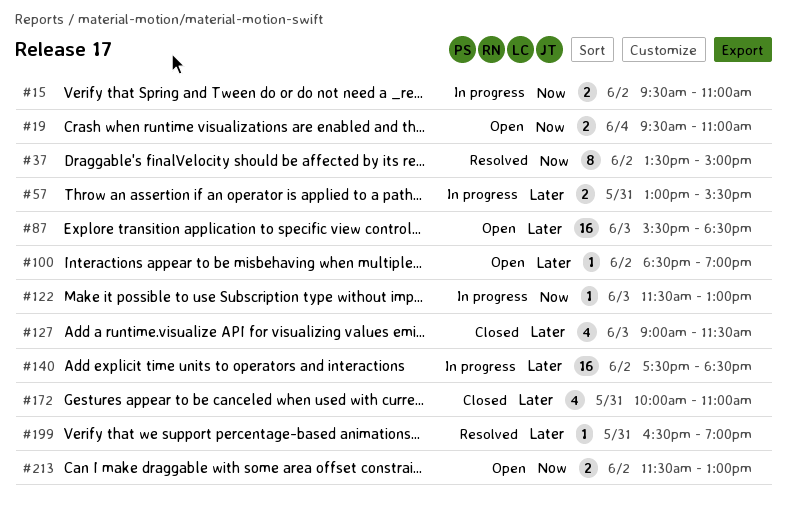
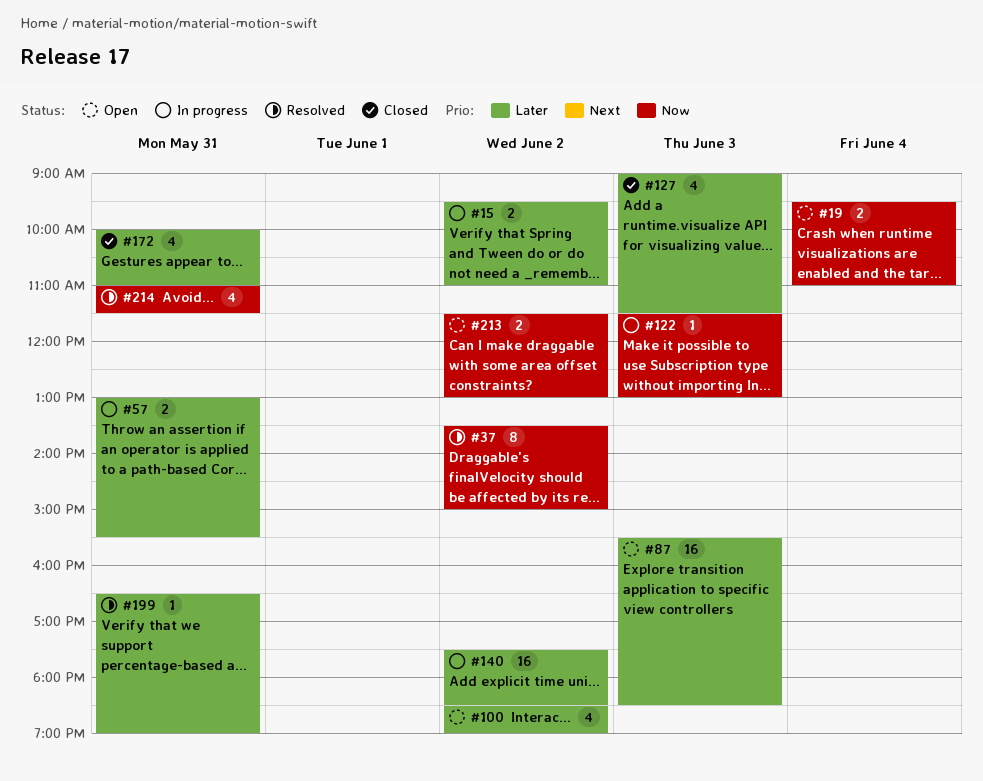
#15, priority: Now -> Later
#100, estimate: 1 -> 4
#214: none -> present

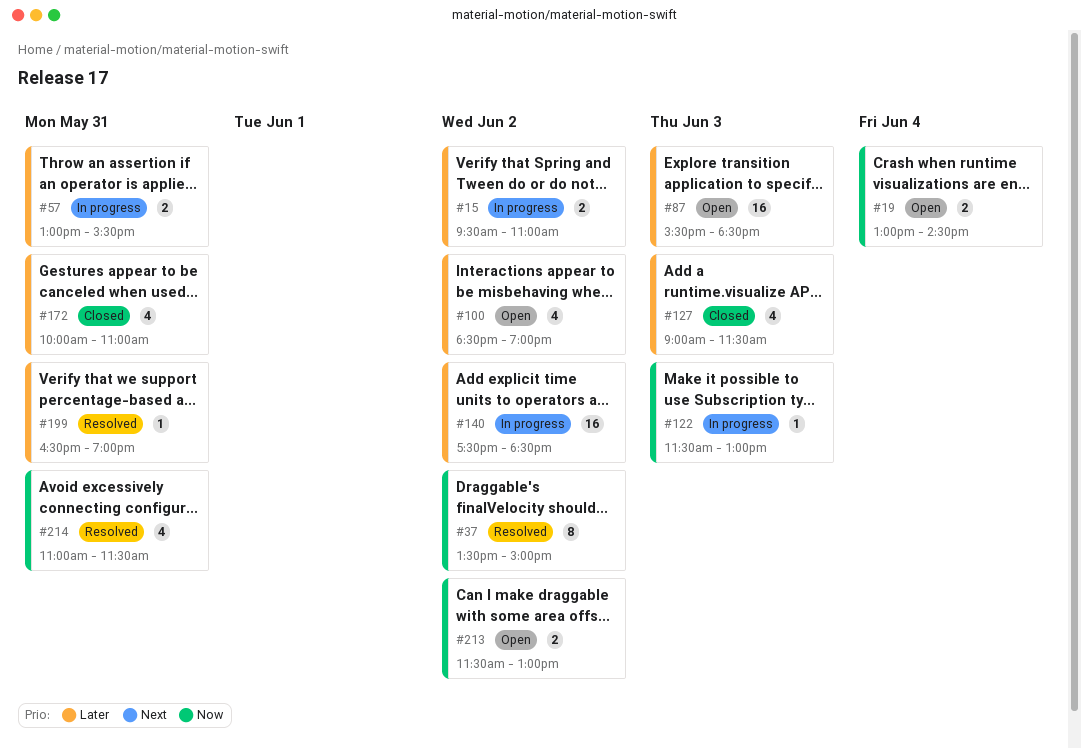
#19, begins: 09:30 -> 13:00
#19, ends: 11:00 -> 14:30

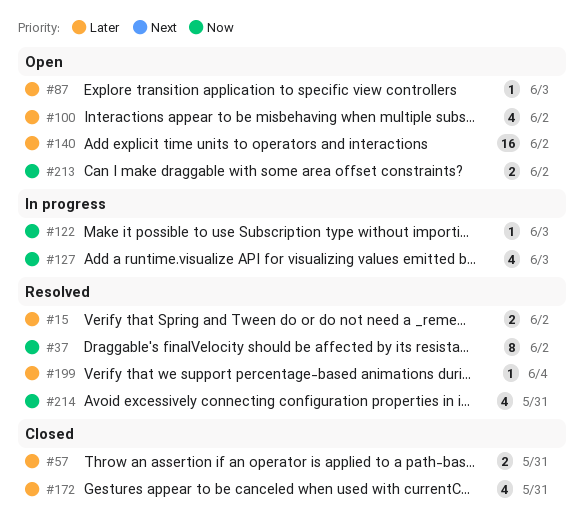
#15, status: In progress -> Resolved
#19: present -> none
#57, status: In progress -> Closed
#87, estimate: 16 -> 1
#127, status: Closed -> In progress
#127, priority: Later -> Now
#140, status: In progress -> Open
#199, day: May 31 -> Jun 4

